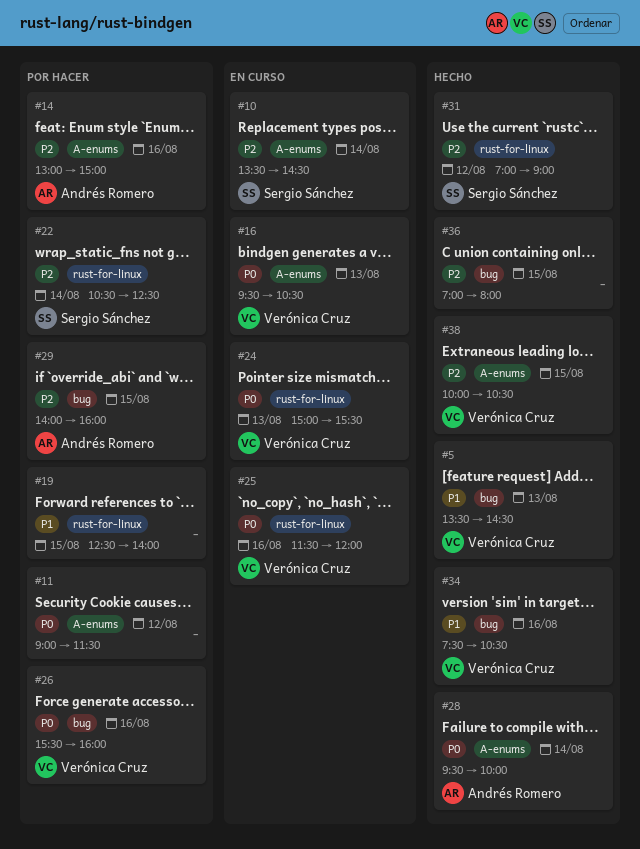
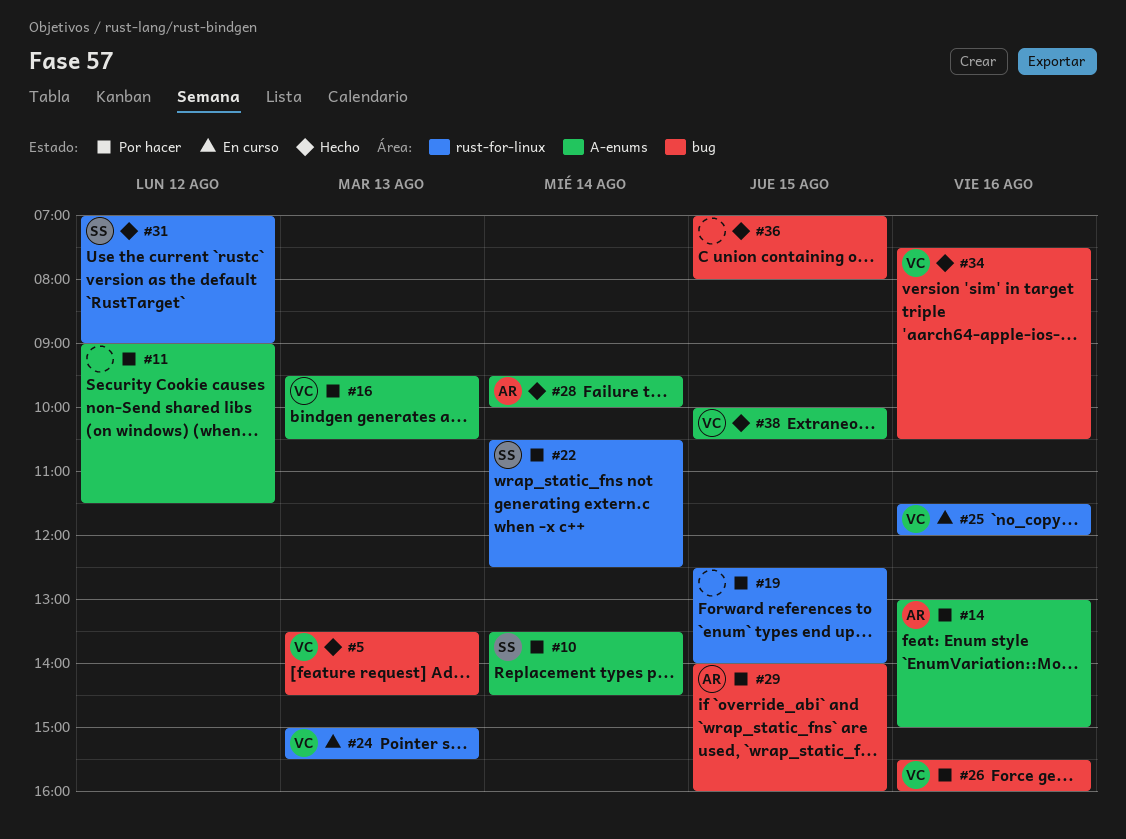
#10, status: En curso -> Por hacer
#16, status: En curso -> Por hacer

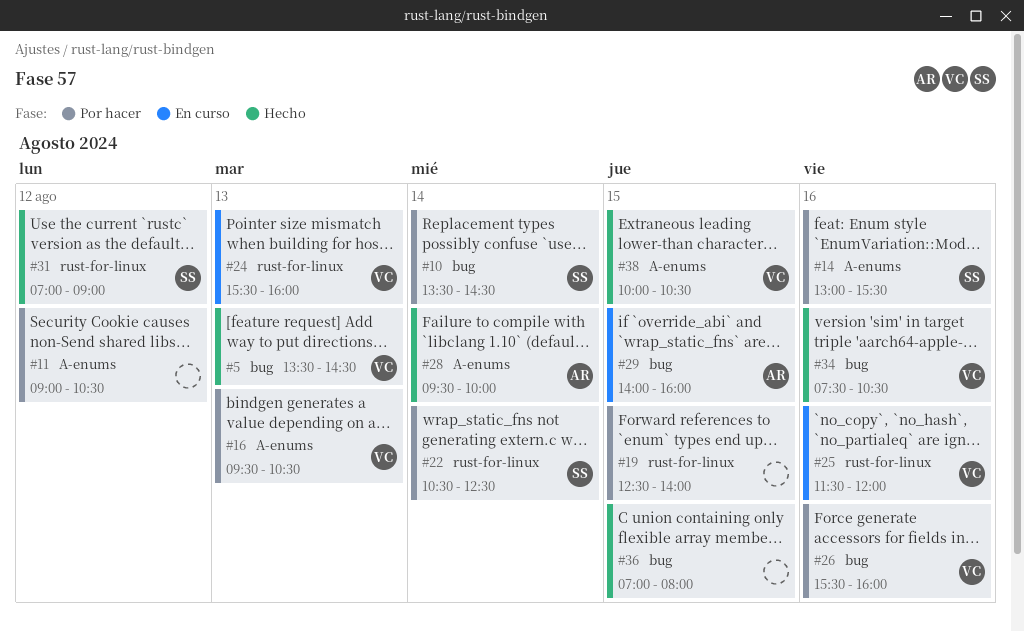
#10, label: A-enums -> bug
#11, ends: 11:30 -> 10:30
#14, owner: AR -> SS
#14, ends: 15:00 -> 15:30
#24, begins: 15:00 -> 15:30
#24, ends: 15:30 -> 16:00
#29, status: Por hacer -> En curso

